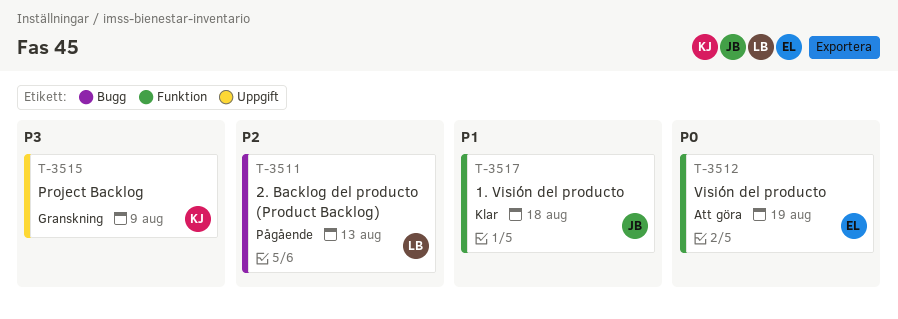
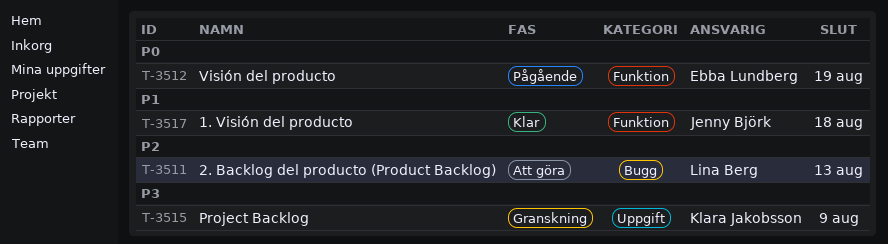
T-3511, status: Pågående -> Att göra
T-3512, status: Att göra -> Pågående

